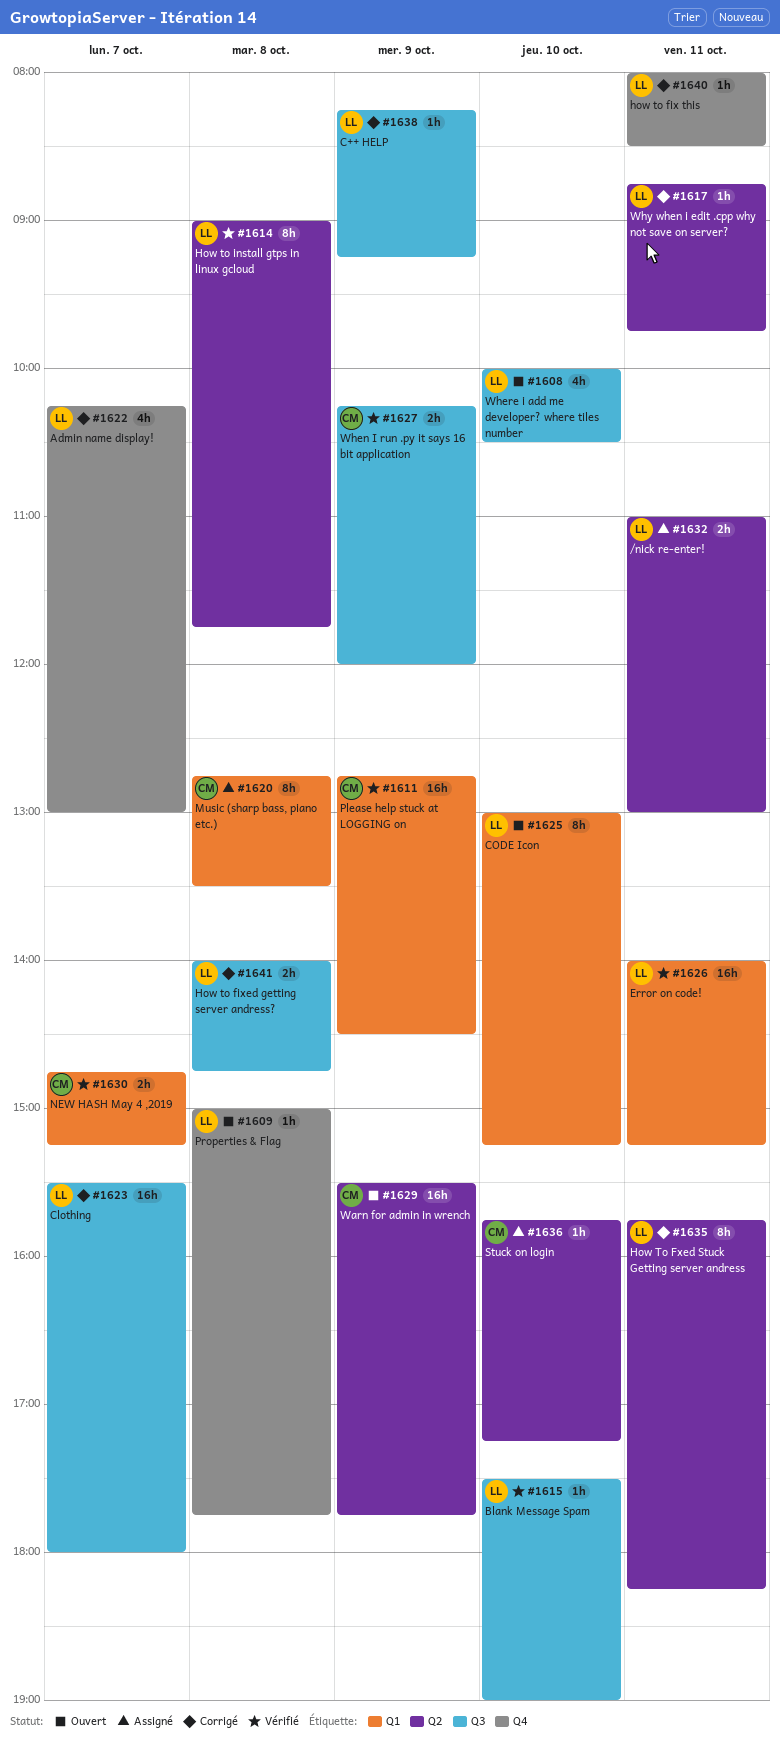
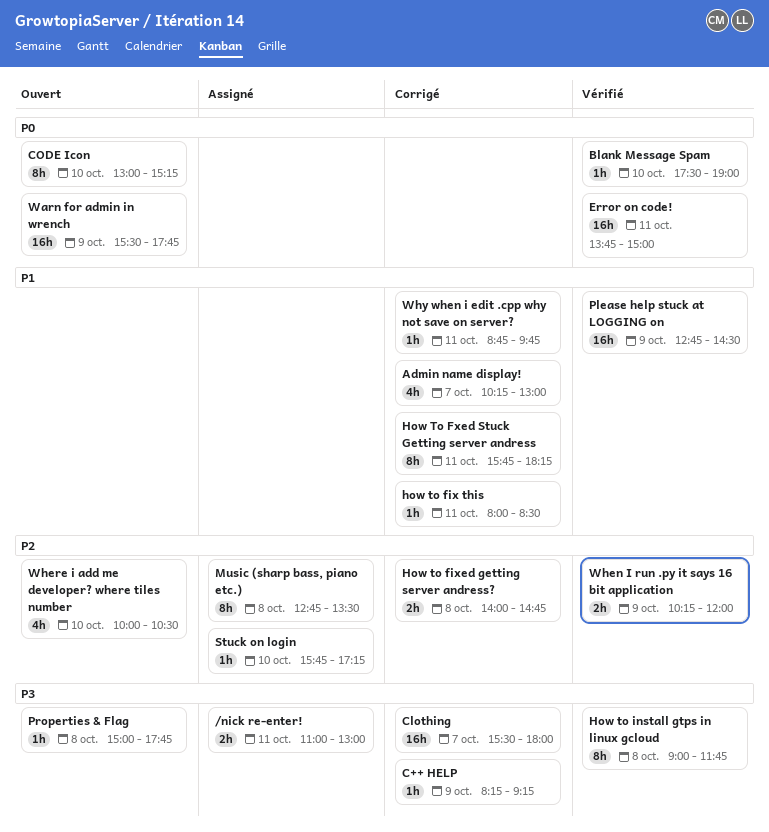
Error on code!, begins: 14:00 -> 13:45
Error on code!, ends: 15:15 -> 15:00
NEW HASH May 4 ,2019: present -> none

